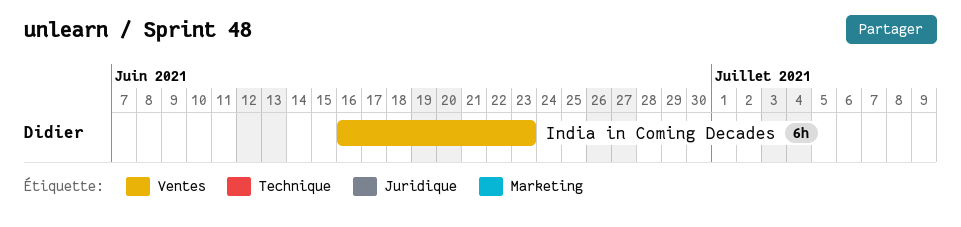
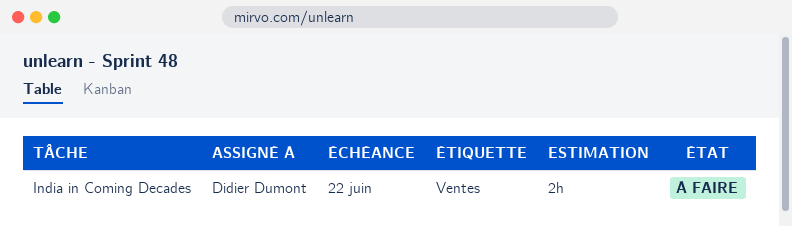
India in Coming Decades, estimate: 6h -> 2h
India in Coming Decades, due: Jun 23 -> Jun 22

